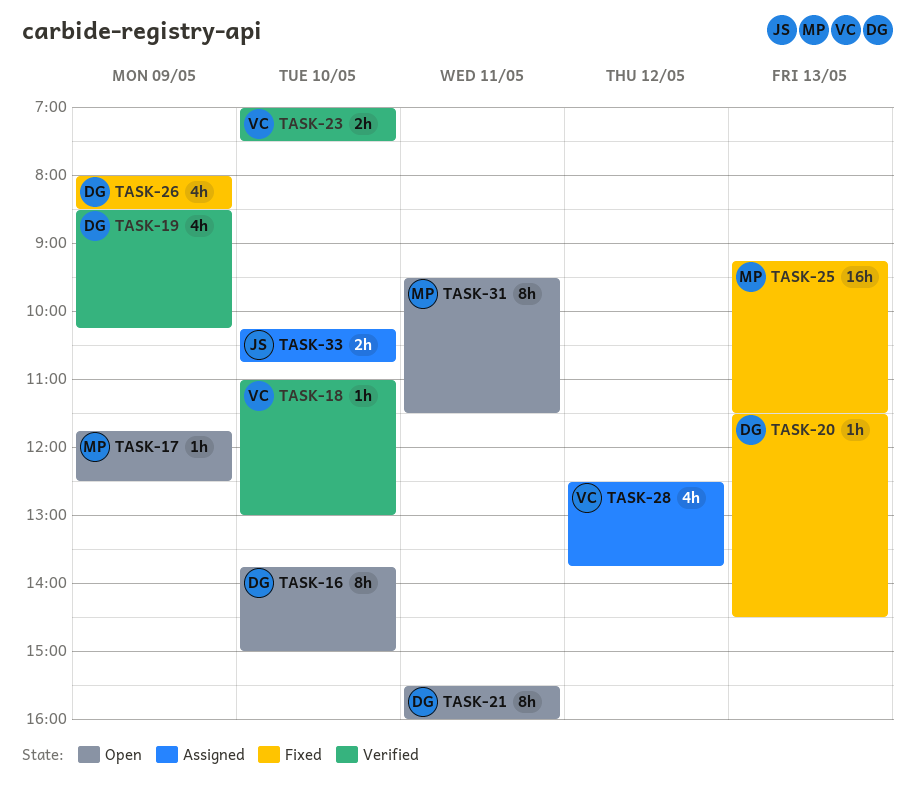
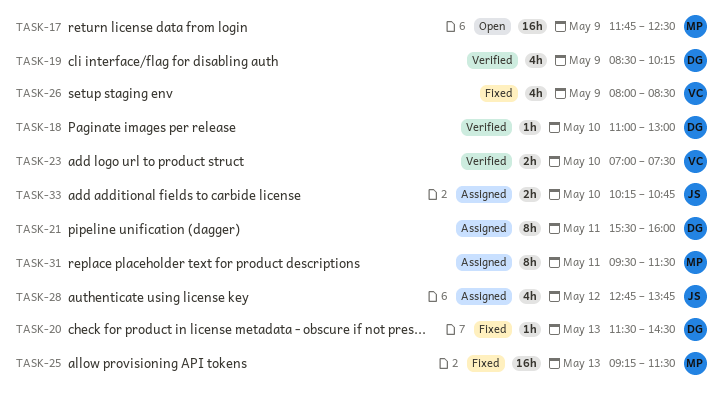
TASK-16: present -> none
TASK-17, estimate: 1h -> 16h
TASK-18, owner: VC -> DG
TASK-21, status: Open -> Assigned
TASK-26, owner: DG -> VC
TASK-28, owner: VC -> JS
TASK-28, begins: 12:30 -> 12:45
TASK-31, status: Open -> Assigned

